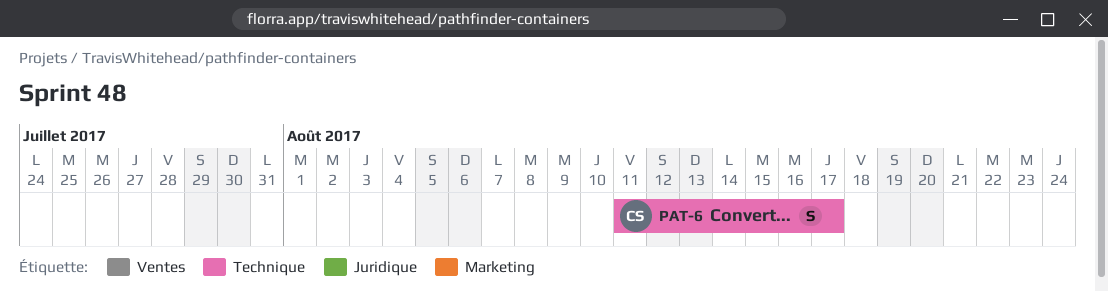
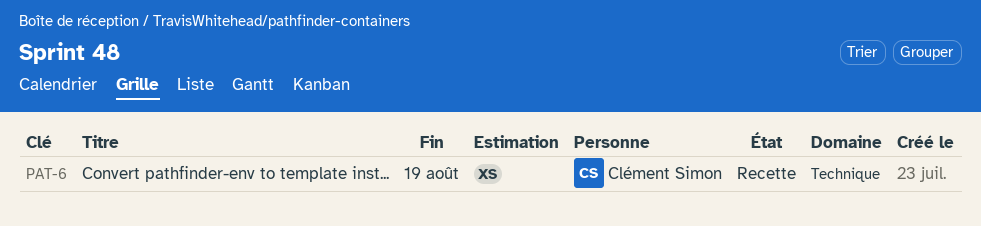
PAT-6, estimate: S -> XS
PAT-6, due: Aug 17 -> Aug 19

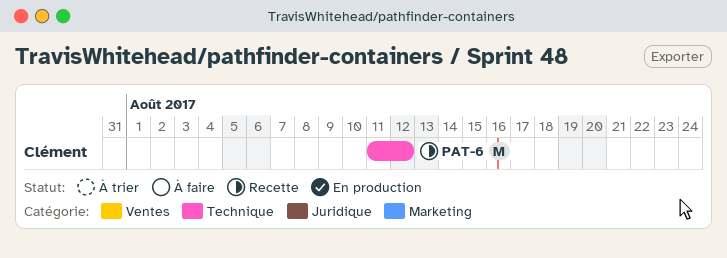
PAT-6, estimate: XS -> M
PAT-6, due: Aug 19 -> Aug 12

